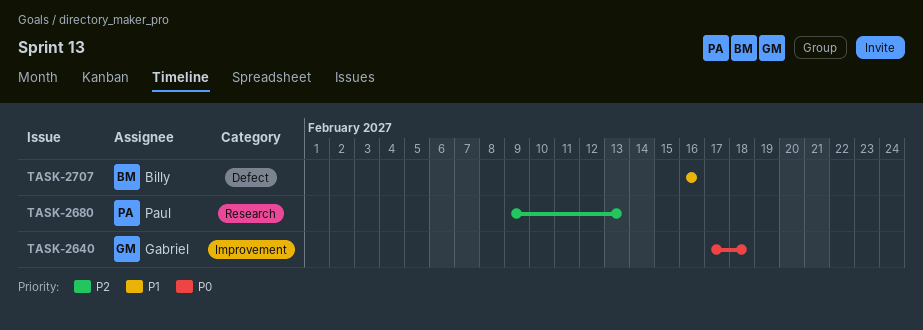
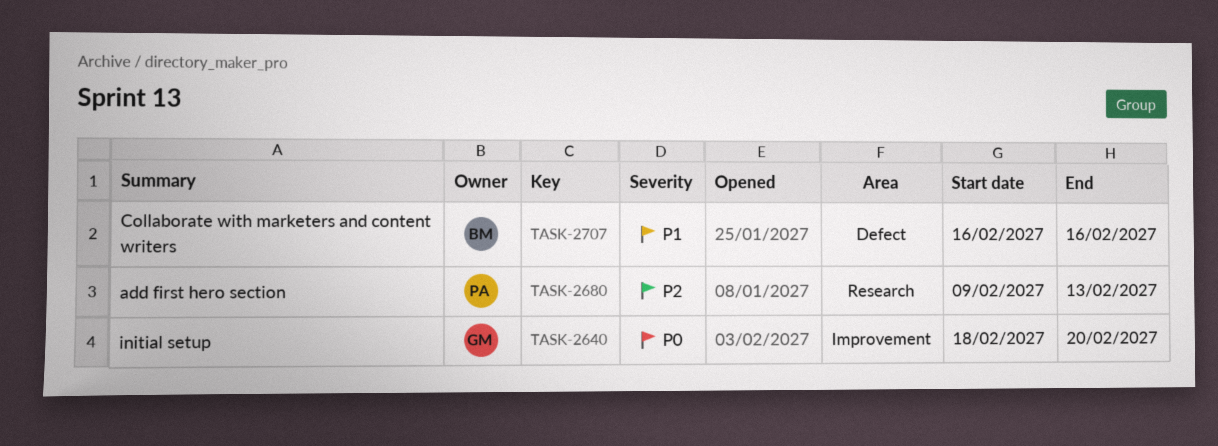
TASK-2640, start: Feb 17 -> Feb 18
TASK-2640, due: Feb 18 -> Feb 20

